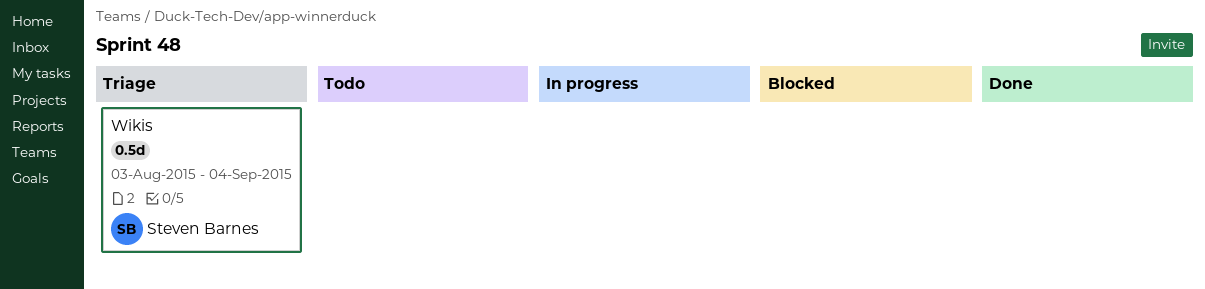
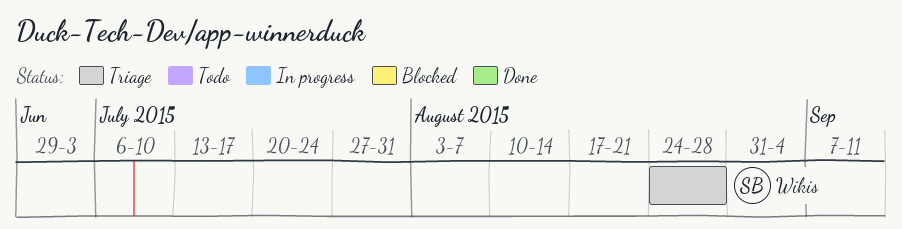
Wikis, start: Aug 3 -> Aug 24
Wikis, due: Sep 4 -> Aug 28

